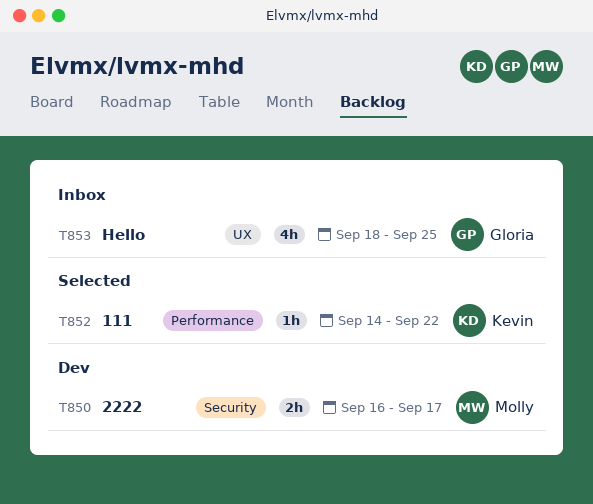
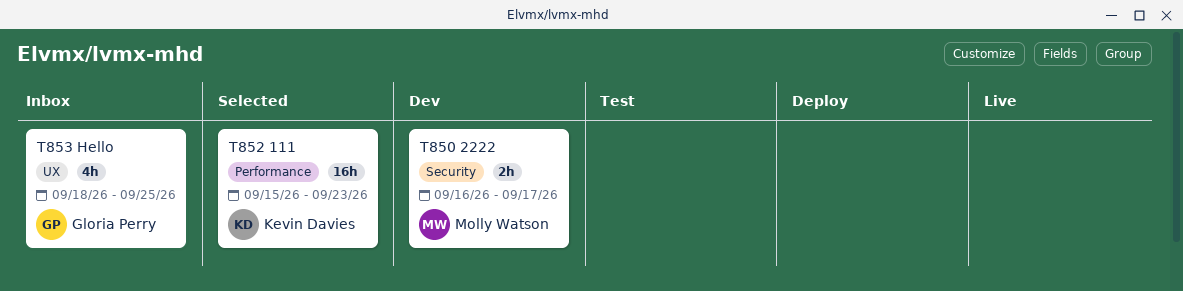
T852, estimate: 1h -> 16h
T852, start: Sep 14 -> Sep 15
T852, due: Sep 22 -> Sep 23

